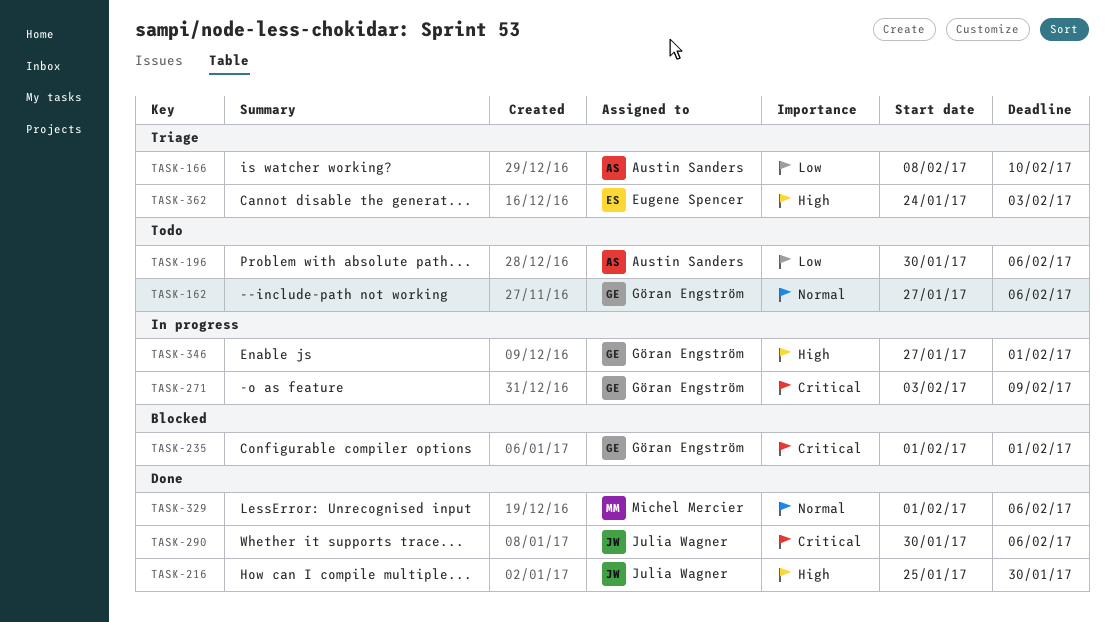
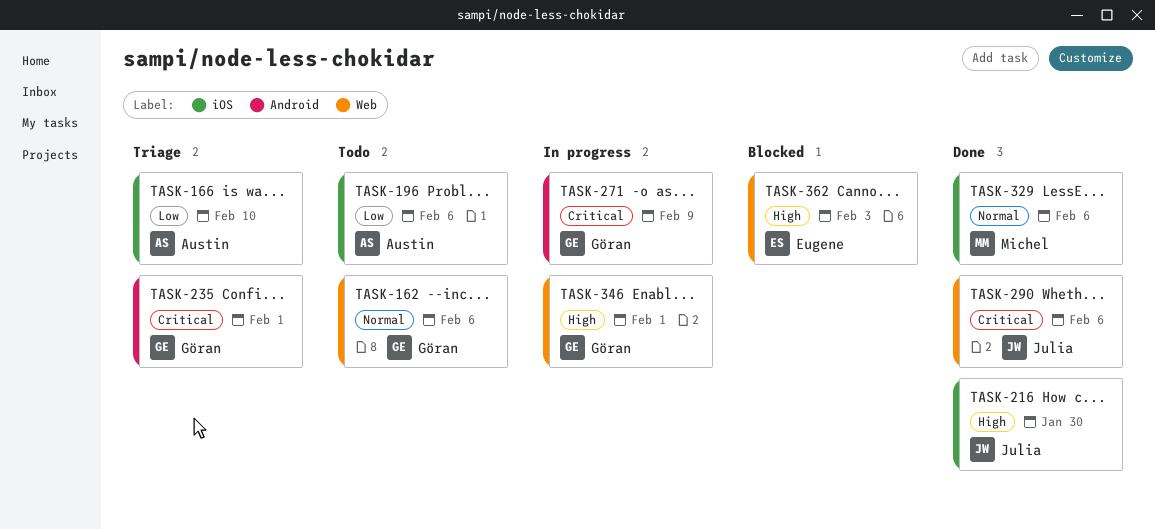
TASK-235, status: Blocked -> Triage
TASK-362, status: Triage -> Blocked

